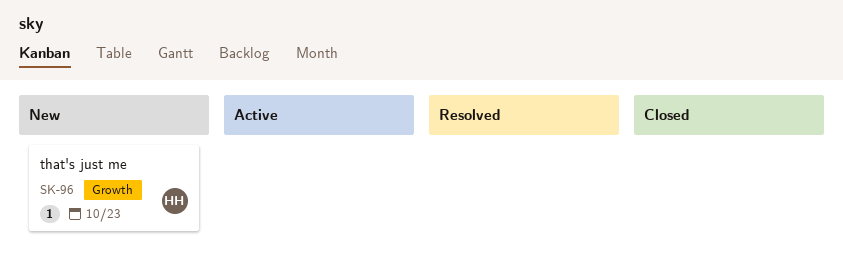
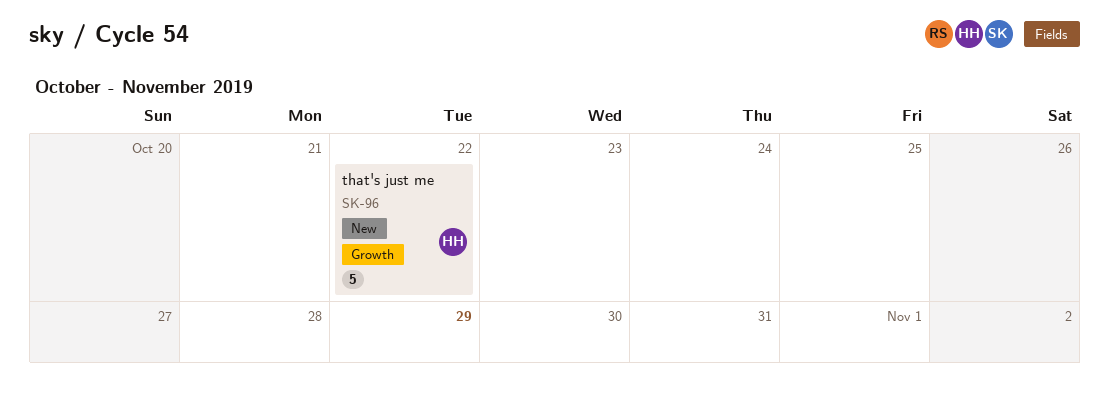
SK-96, estimate: 1 -> 5
SK-96, due: Oct 23 -> Oct 22

